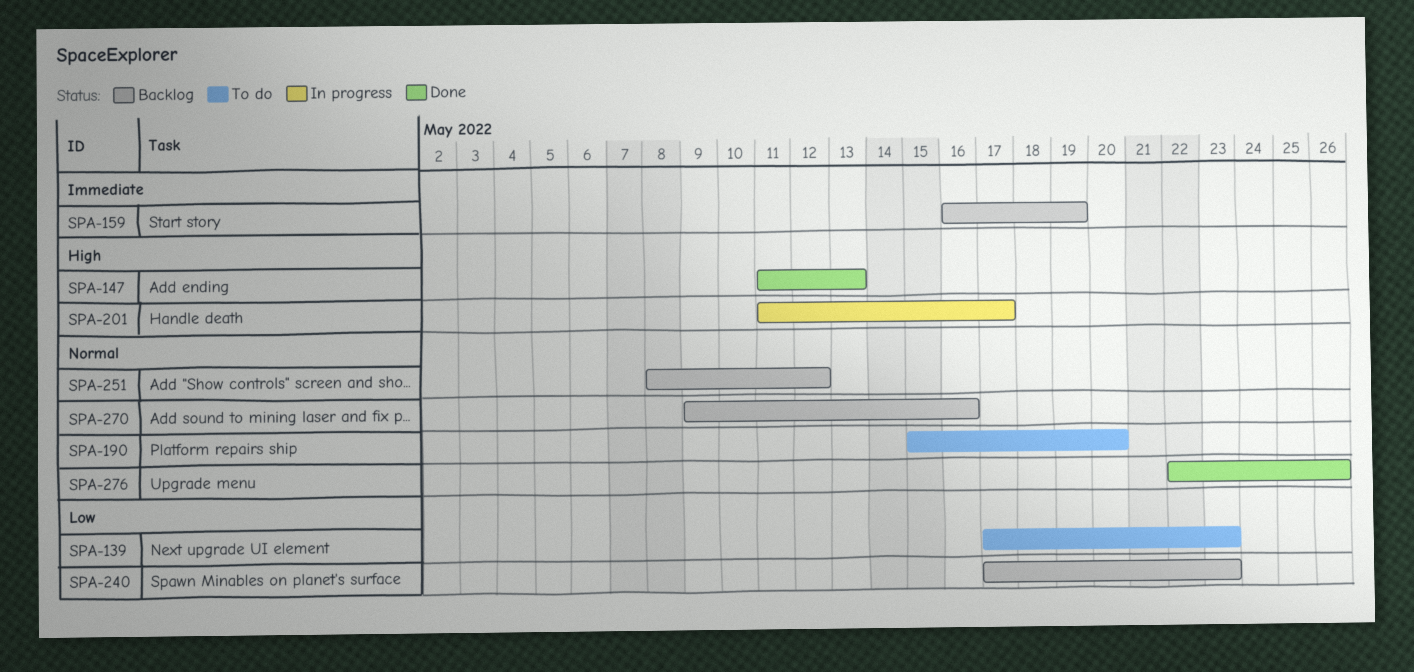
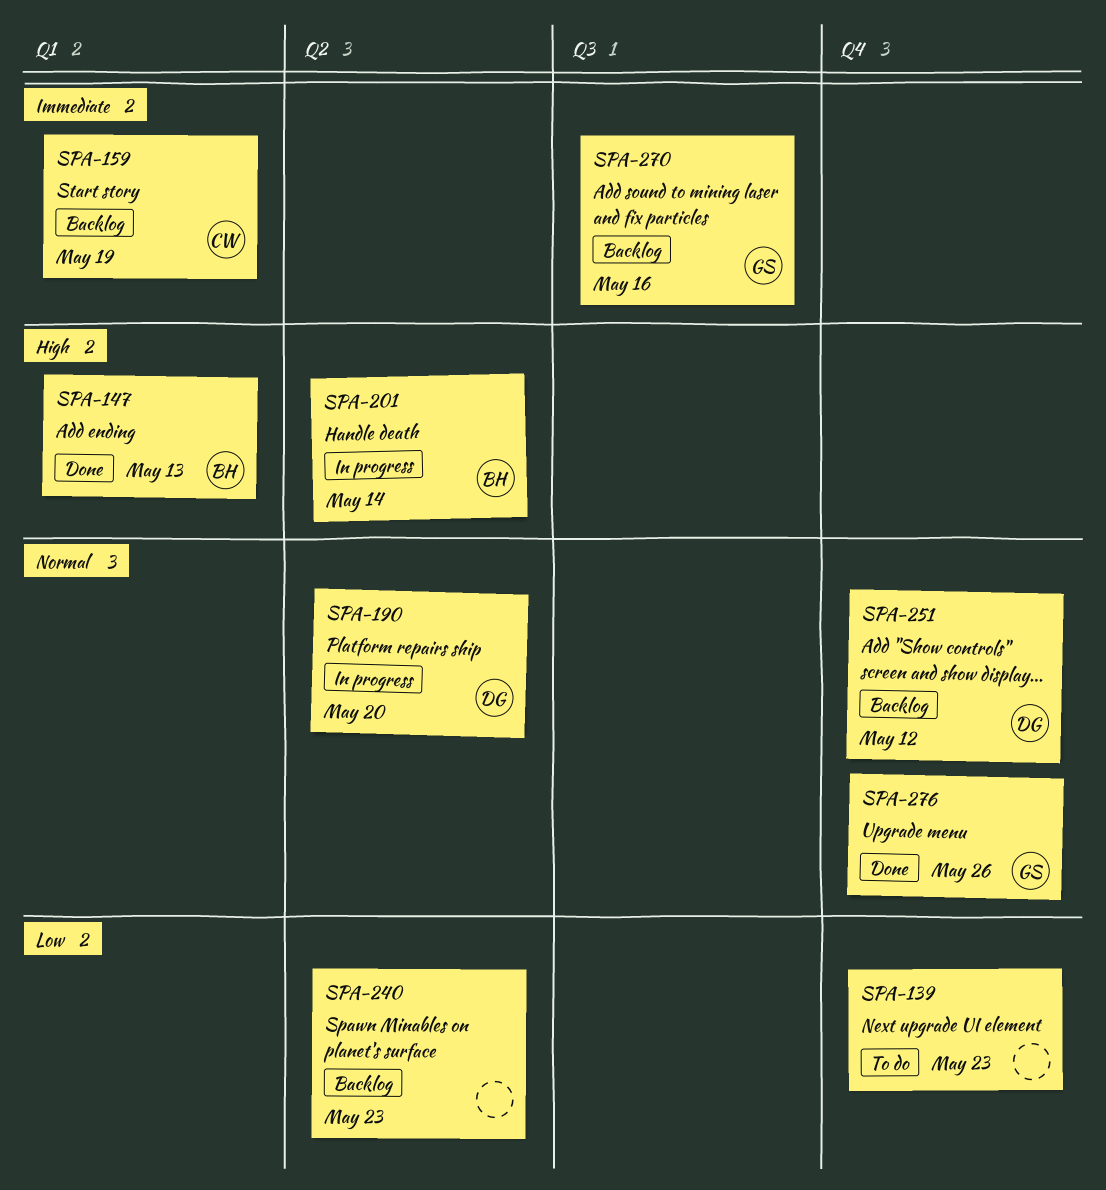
SPA-190, status: To do -> In progress
SPA-201, due: May 17 -> May 14
SPA-270, priority: Normal -> Immediate

